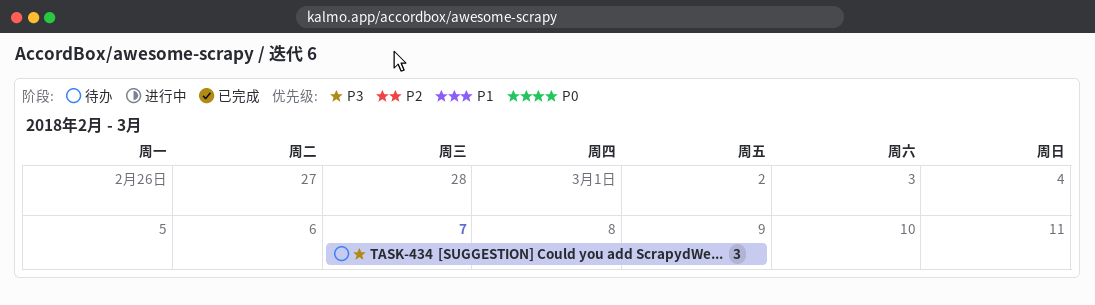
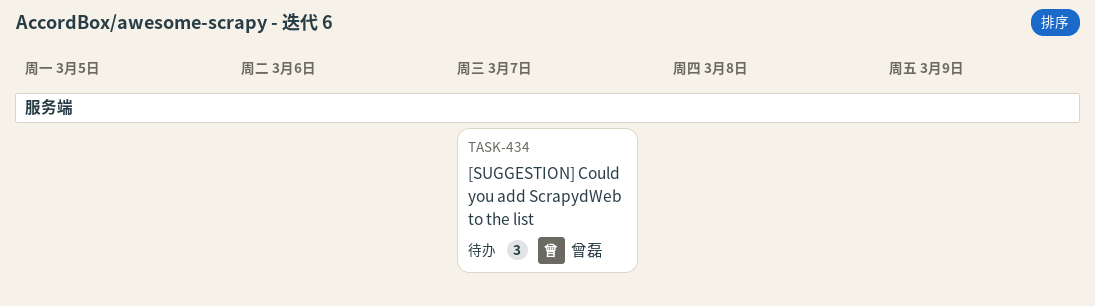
TASK-434, due: Mar 9 -> Mar 7

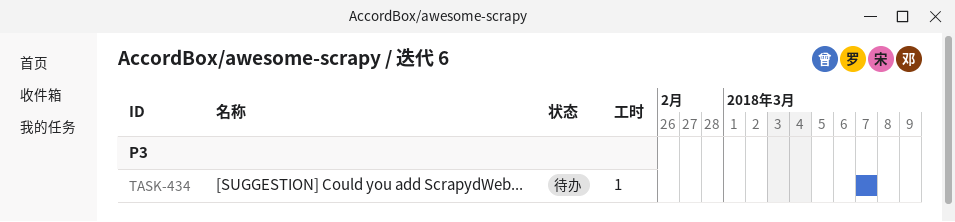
TASK-434, estimate: 3 -> 1

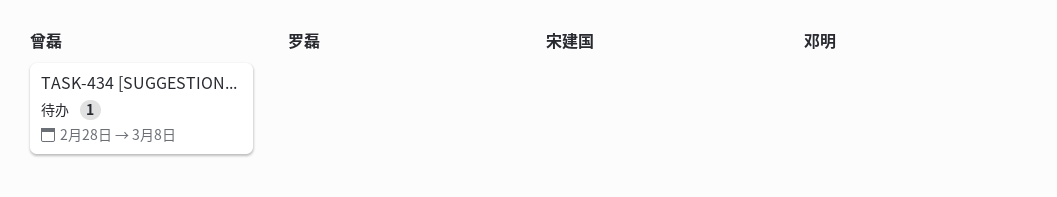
TASK-434, start: Mar 7 -> Feb 28
TASK-434, due: Mar 7 -> Mar 8

